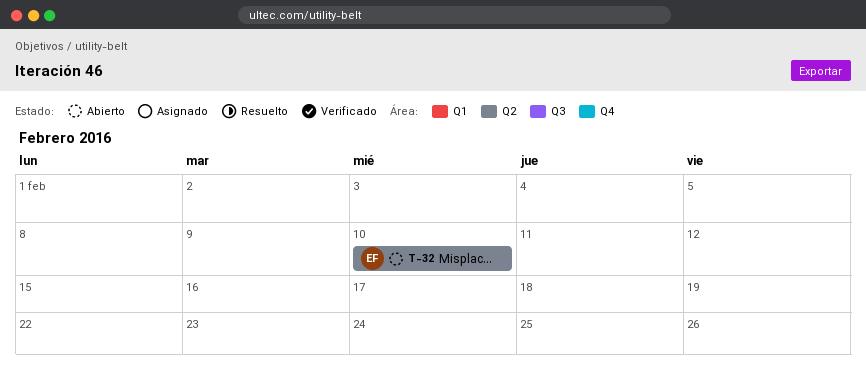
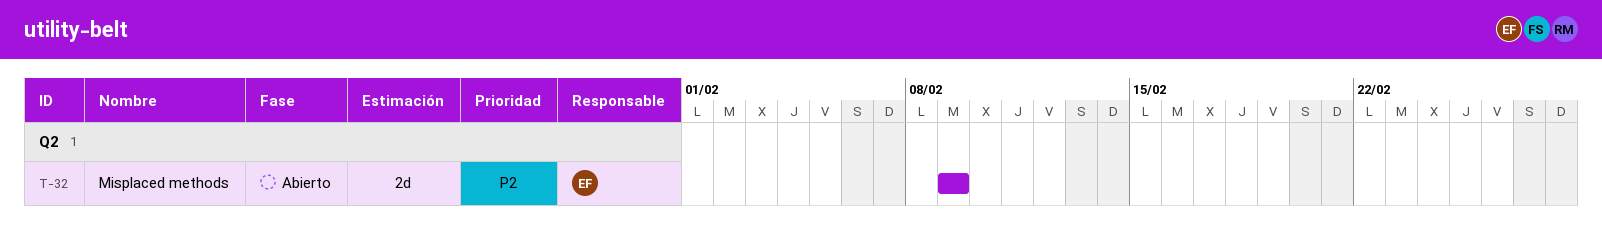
T-32, start: Feb 10 -> Feb 9
T-32, due: Feb 10 -> Feb 9

